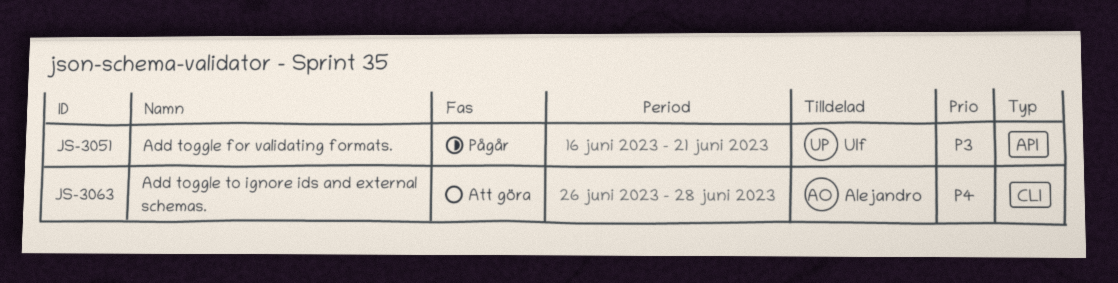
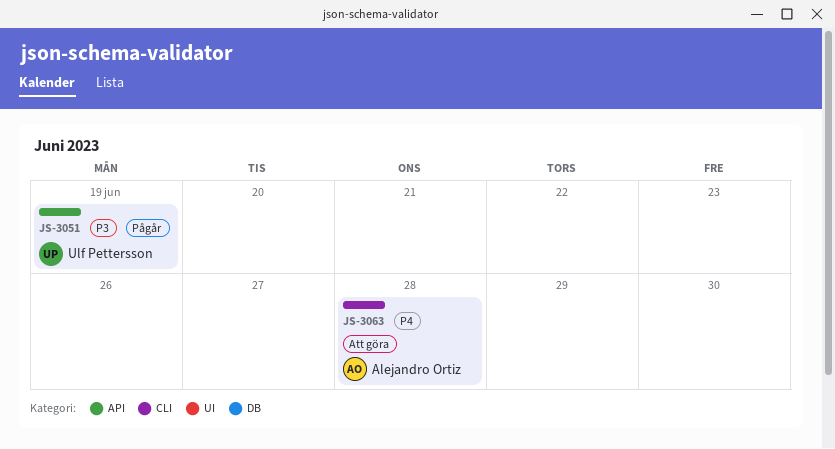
JS-3051, due: Jun 21 -> Jun 19

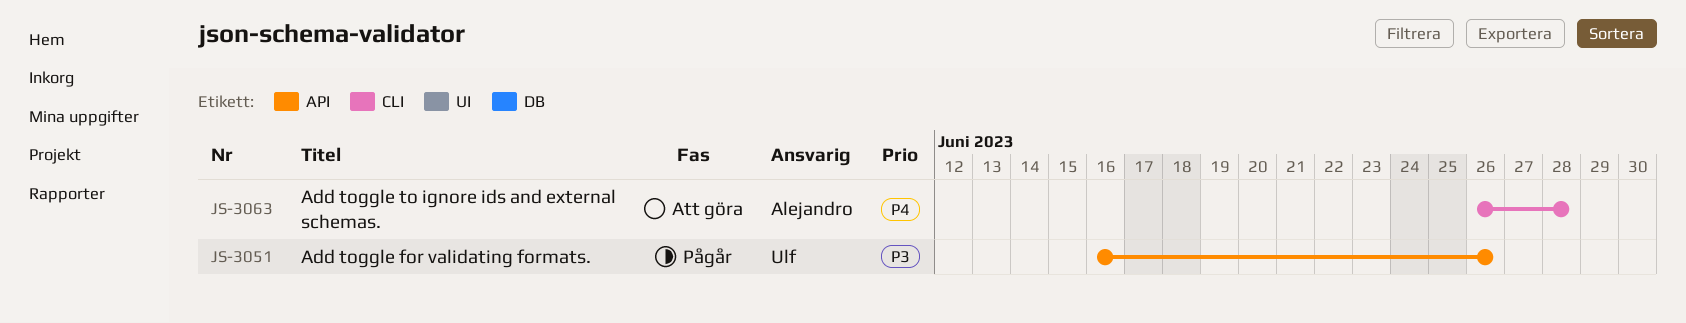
JS-3051, due: Jun 19 -> Jun 26

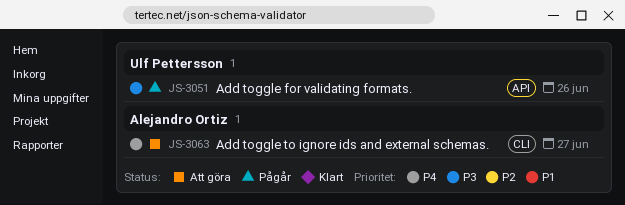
JS-3063, due: Jun 28 -> Jun 27

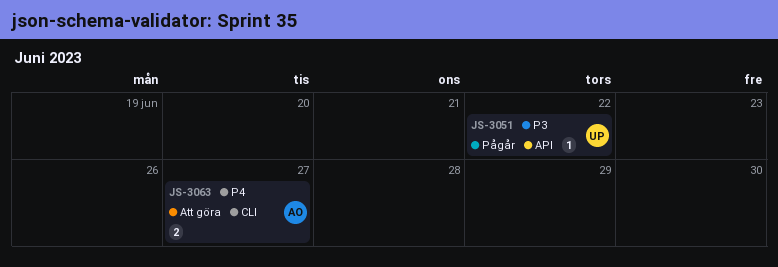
JS-3051, due: Jun 26 -> Jun 22

